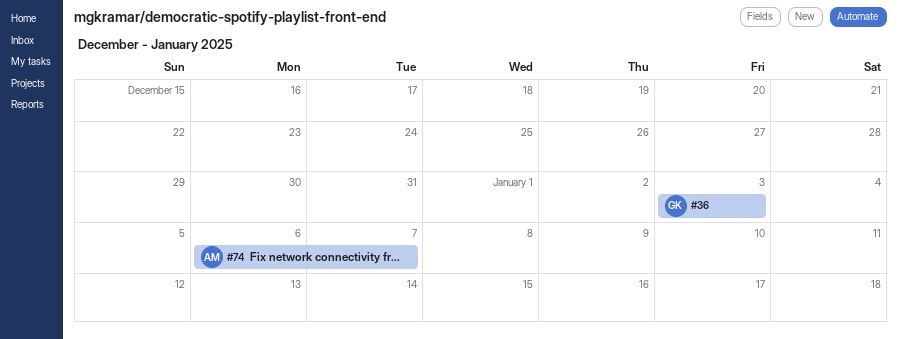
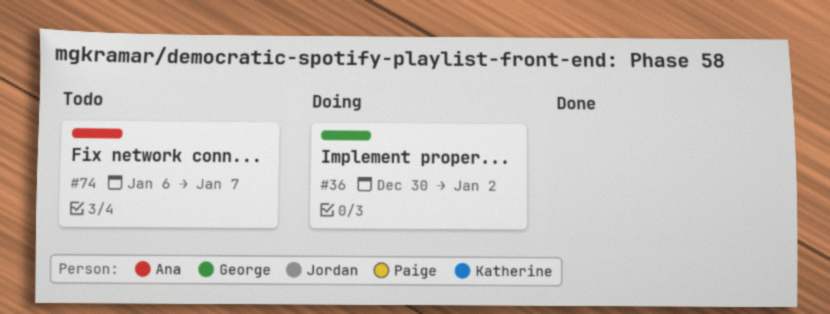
#36, start: Jan 3 -> Dec 30
#36, due: Jan 3 -> Jan 2

